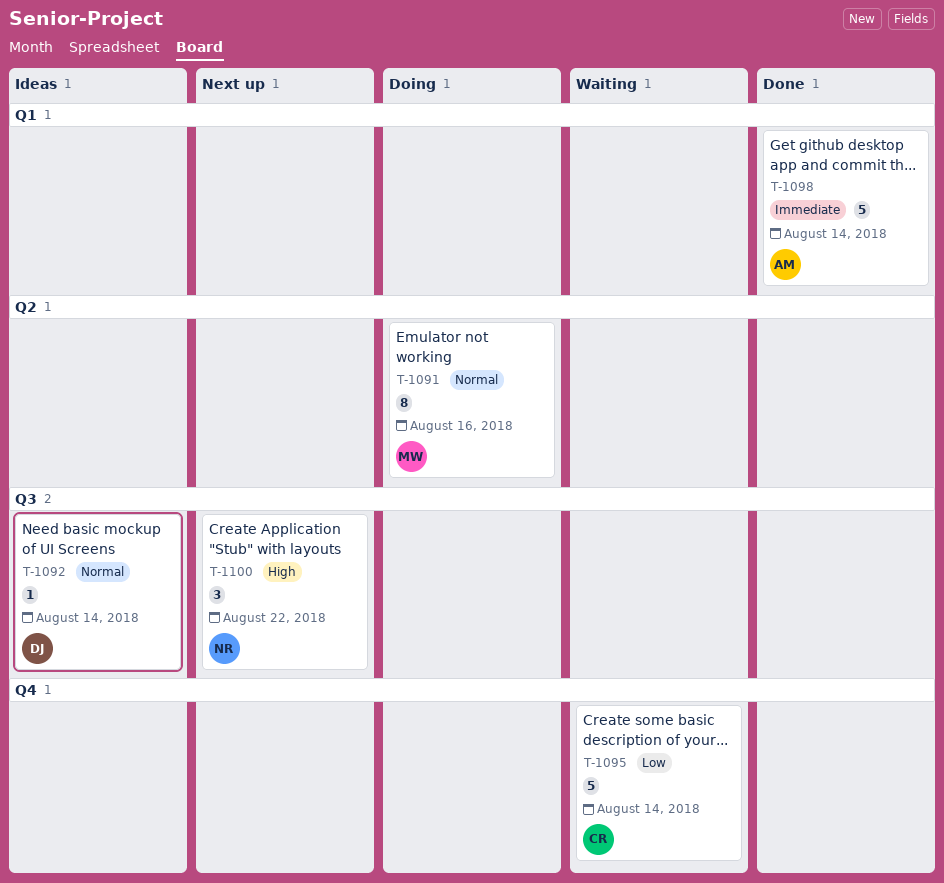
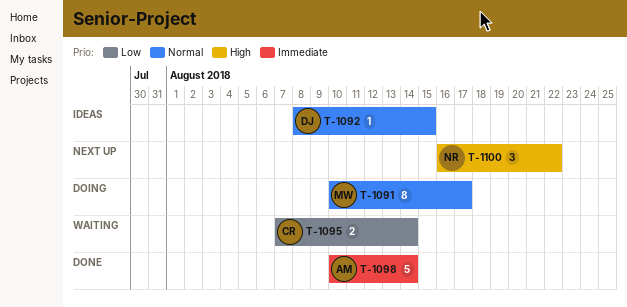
T-1091, due: Aug 16 -> Aug 17
T-1092, due: Aug 14 -> Aug 15
T-1095, estimate: 5 -> 2

